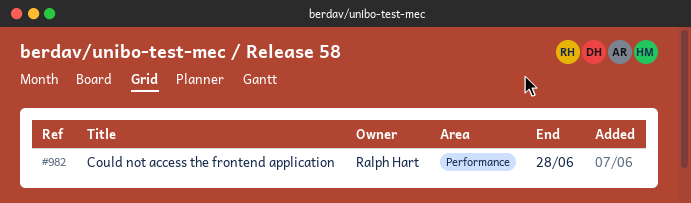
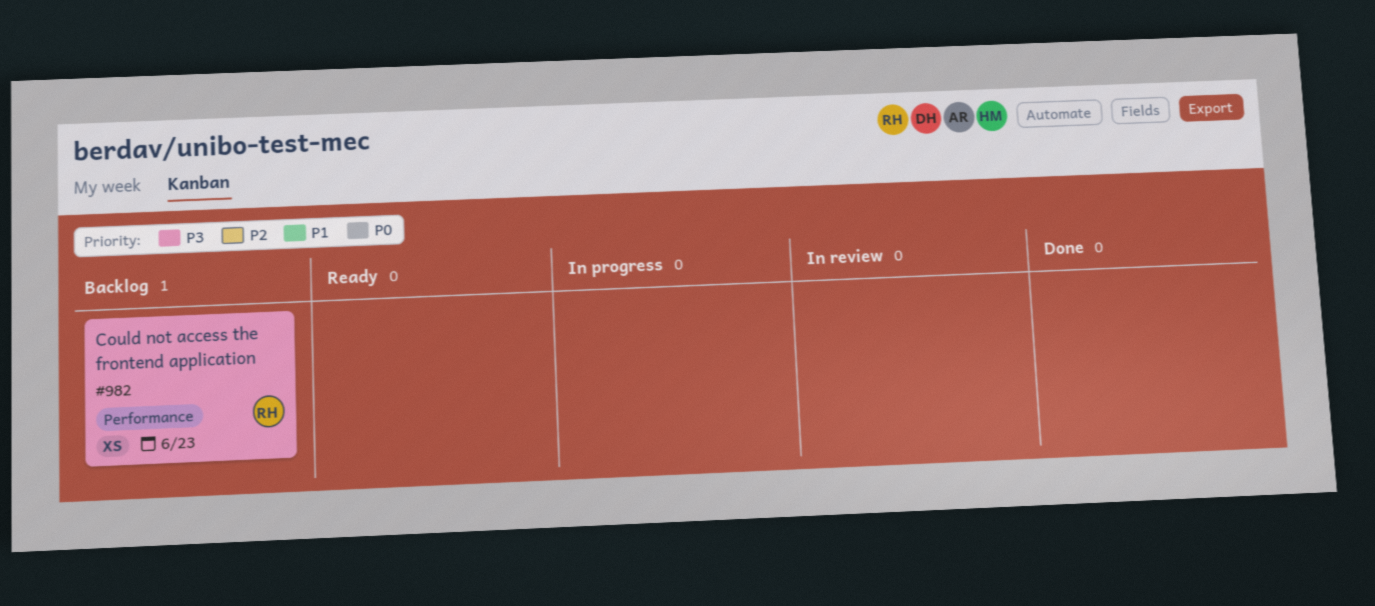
#982, due: Jun 28 -> Jun 23

